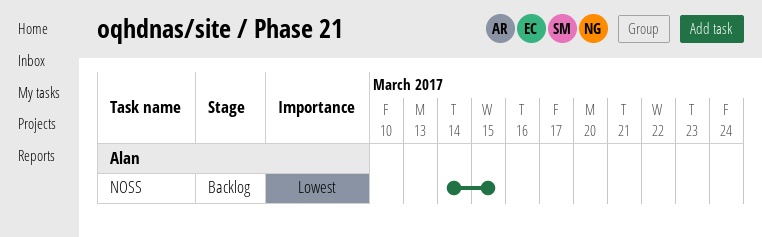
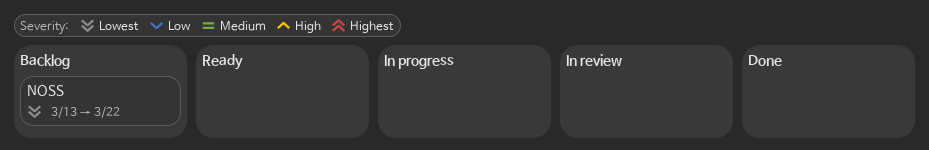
NOSS, start: Mar 14 -> Mar 13
NOSS, due: Mar 15 -> Mar 22

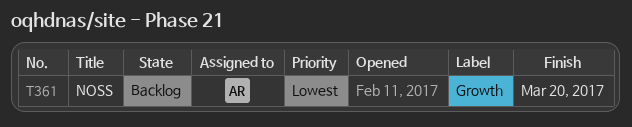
NOSS, due: Mar 22 -> Mar 20

